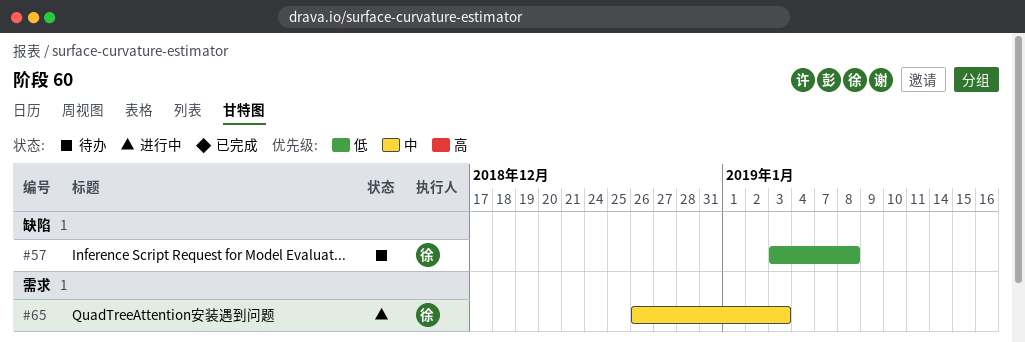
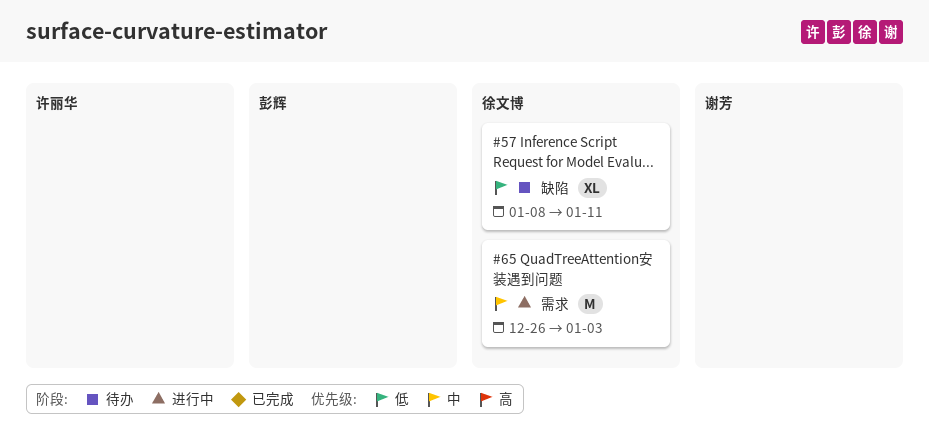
#57, start: Jan 3 -> Jan 8
#57, due: Jan 8 -> Jan 11

